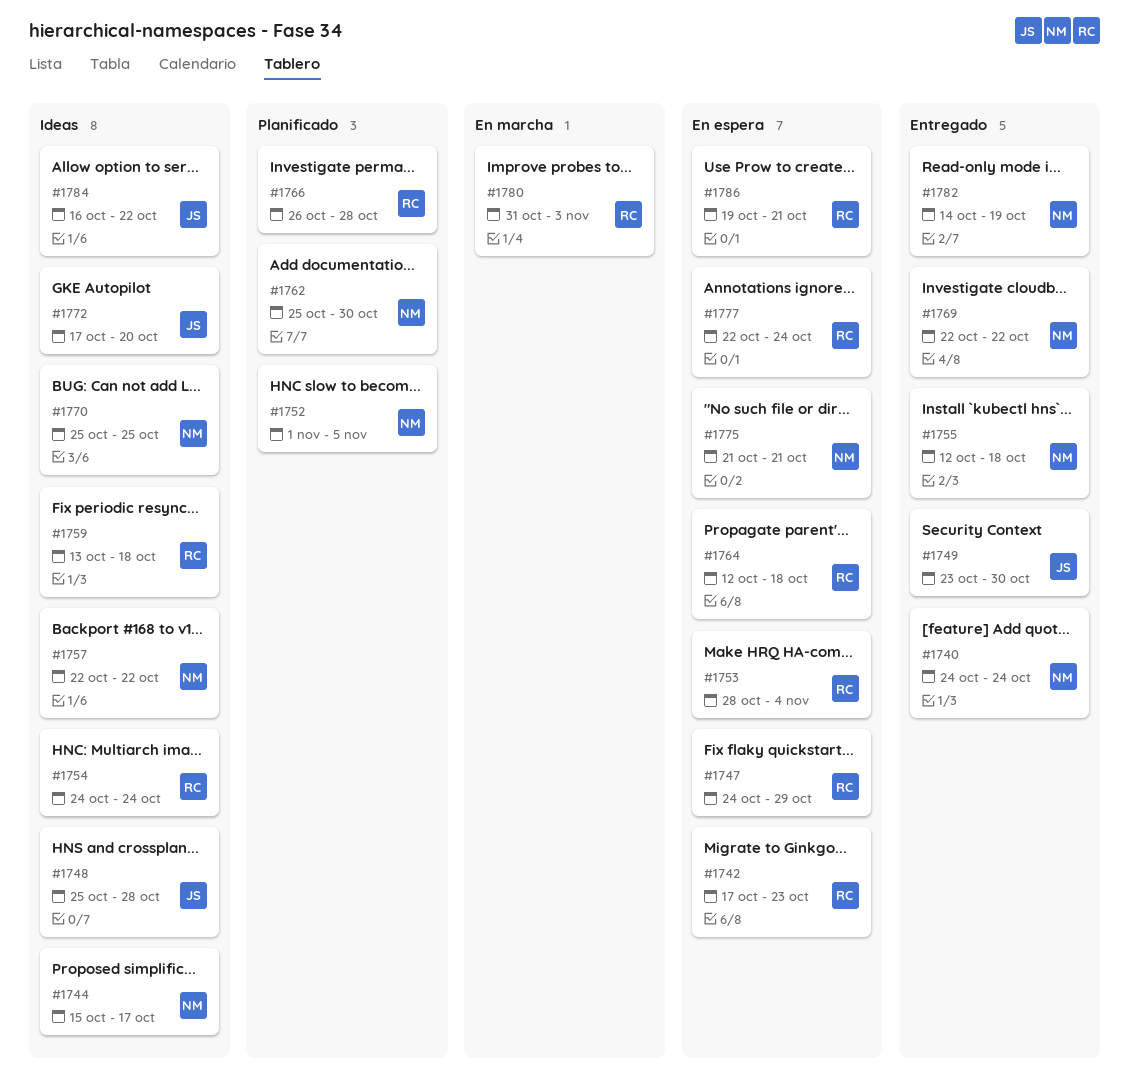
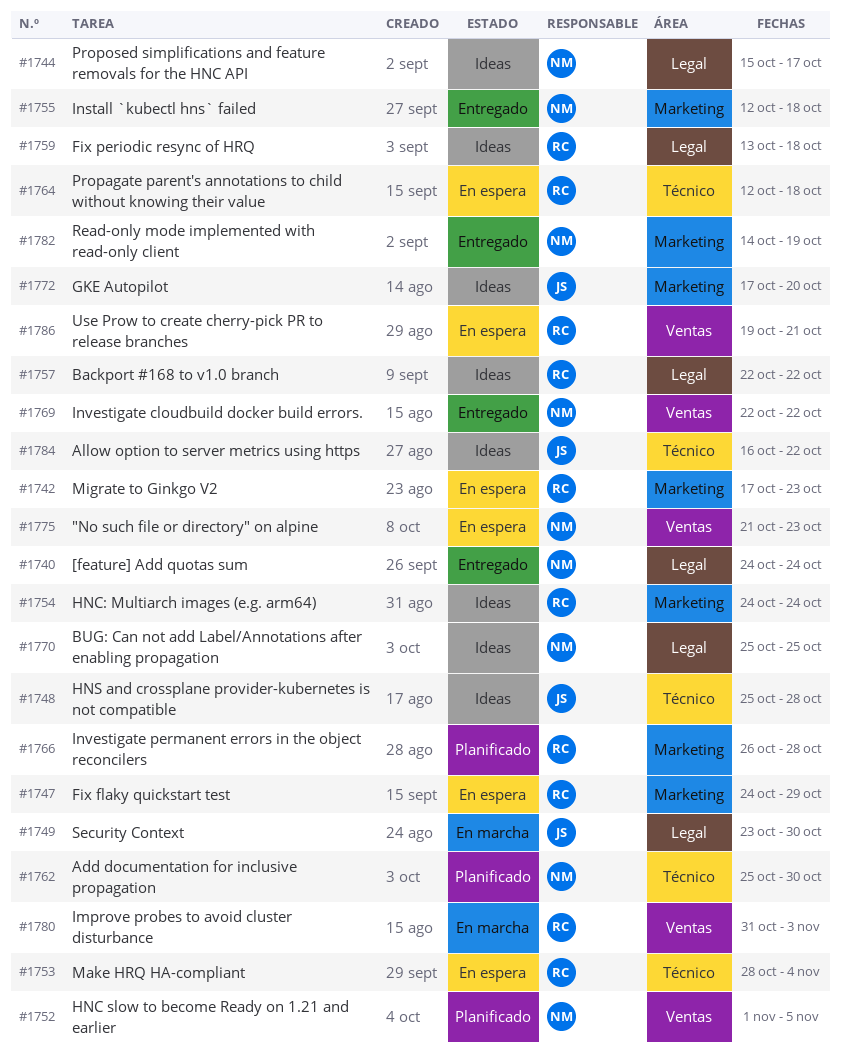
#1749, status: Entregado -> En marcha
#1757, owner: NM -> RC
#1775, due: Oct 21 -> Oct 23
#1777: present -> none

